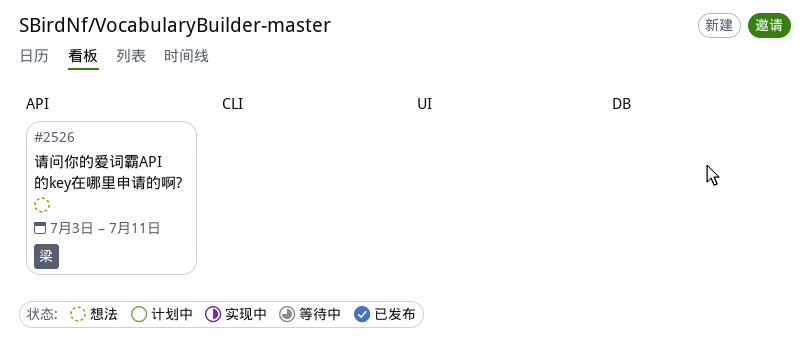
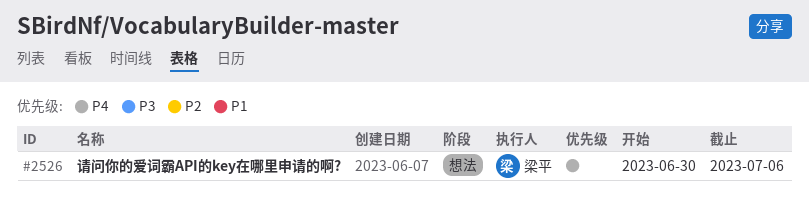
#2526, start: Jul 3 -> Jun 30
#2526, due: Jul 11 -> Jul 6

